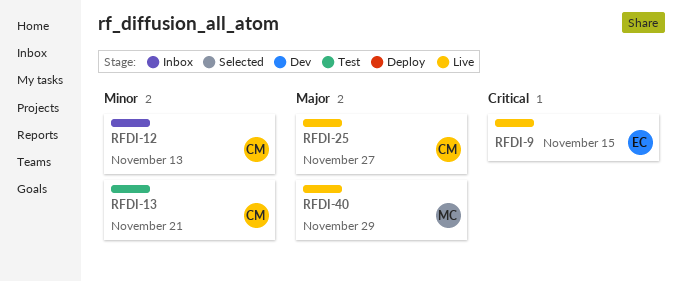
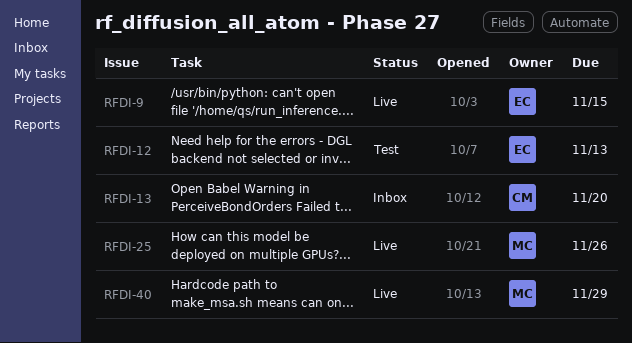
RFDI-12, status: Inbox -> Test
RFDI-12, owner: CM -> EC
RFDI-13, status: Test -> Inbox
RFDI-13, due: Nov 21 -> Nov 20
RFDI-25, owner: CM -> MC
RFDI-25, due: Nov 27 -> Nov 26

